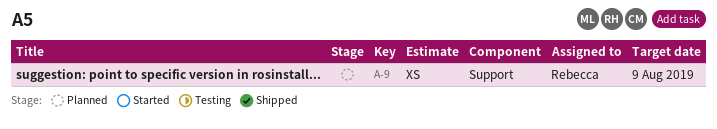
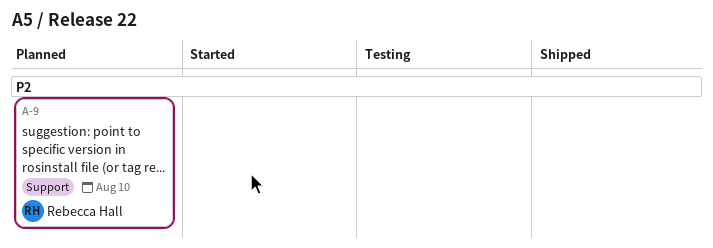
A-9, due: Aug 9 -> Aug 10

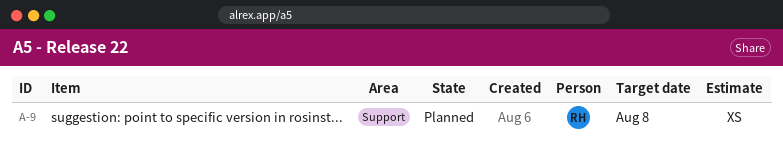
A-9, due: Aug 10 -> Aug 8

